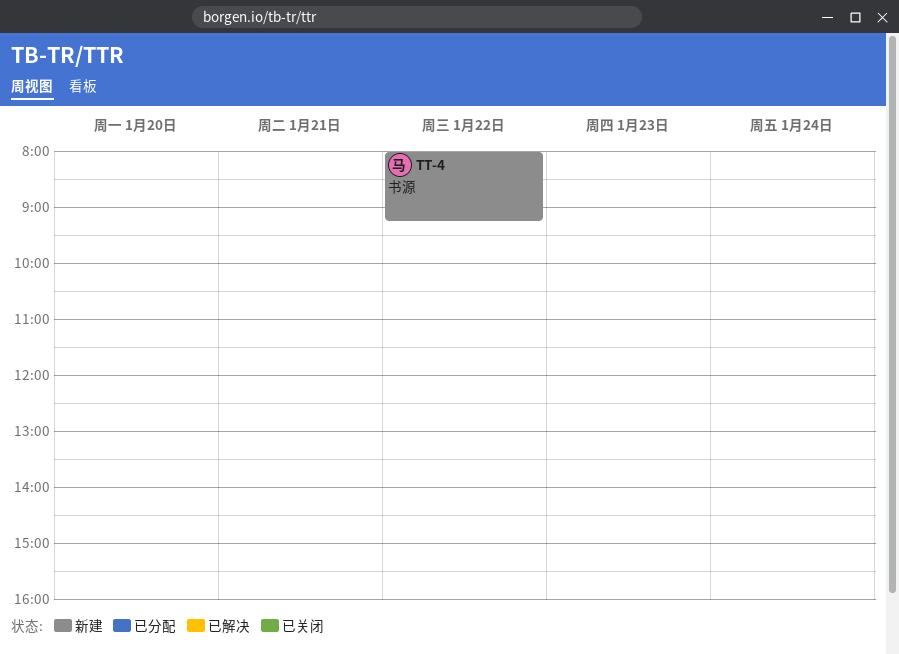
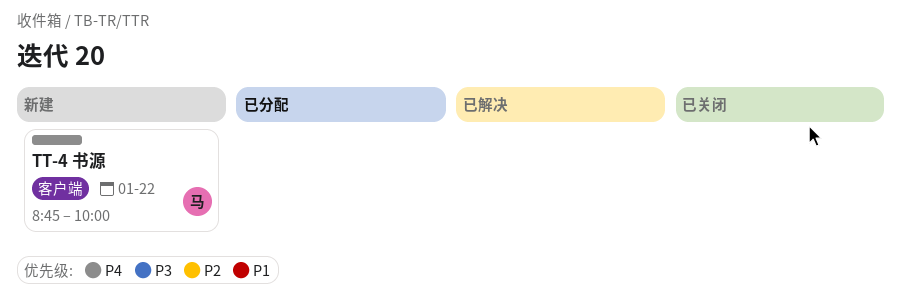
TT-4, begins: 08:00 -> 08:45
TT-4, ends: 09:15 -> 10:00

